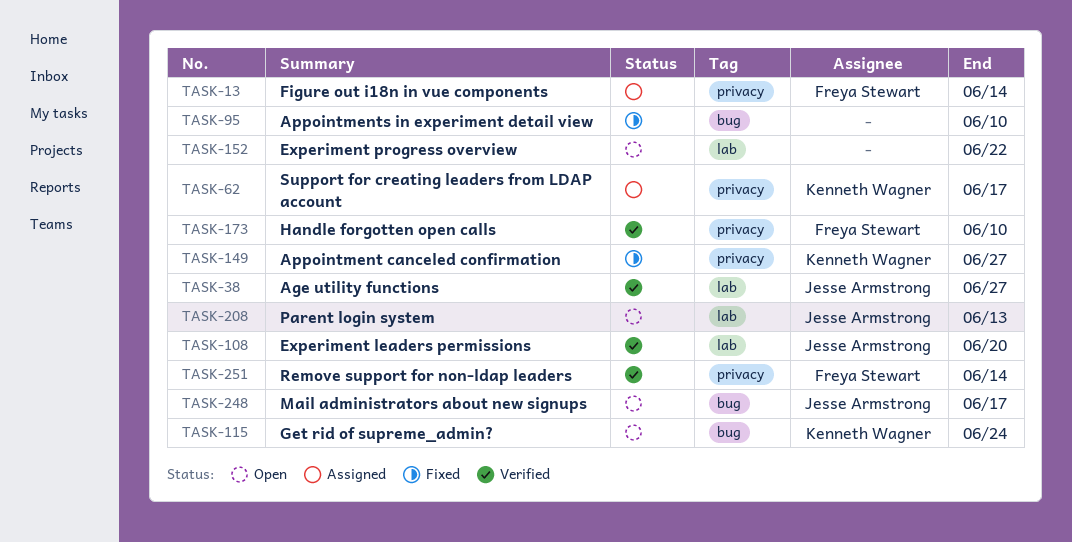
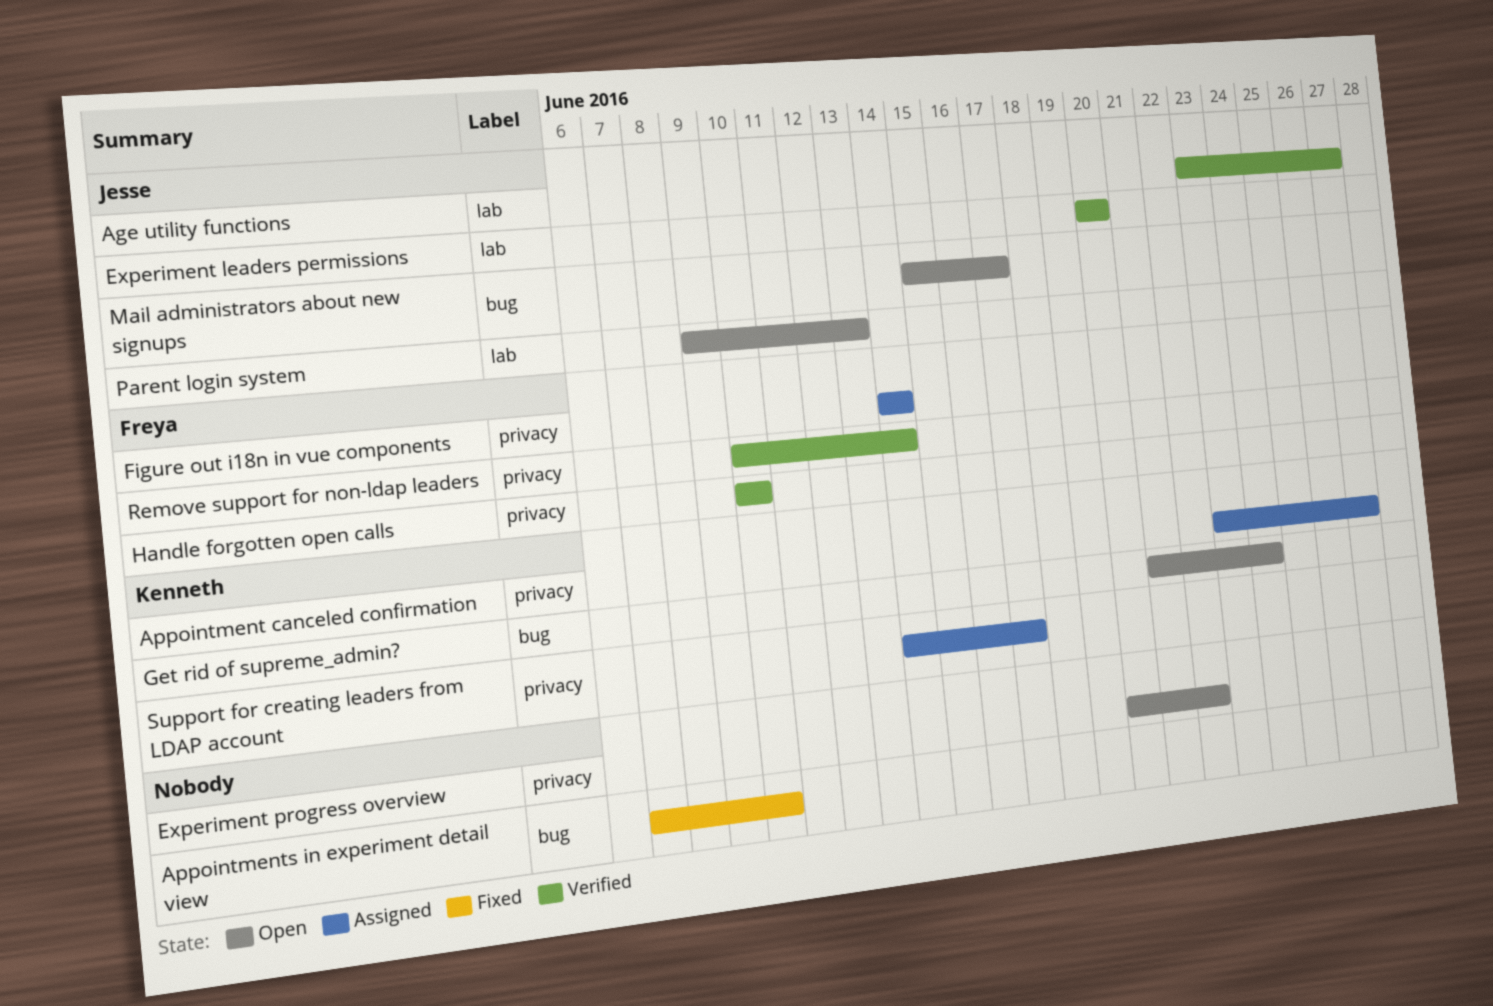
Appointment canceled confirmation, status: Fixed -> Assigned
Experiment progress overview, label: lab -> privacy

